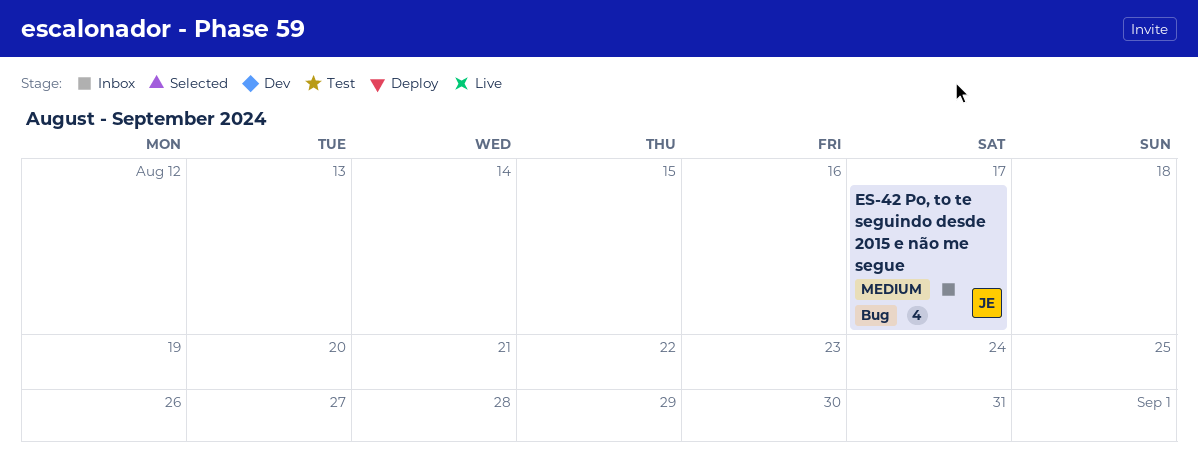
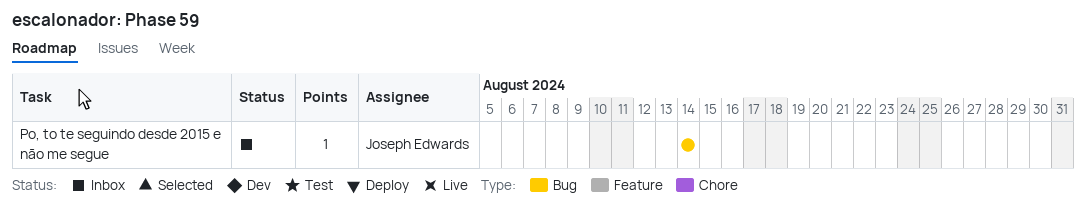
Po, to te seguindo desde 2015 e não me segue, estimate: 4 -> 1
Po, to te seguindo desde 2015 e não me segue, due: Aug 17 -> Aug 14

